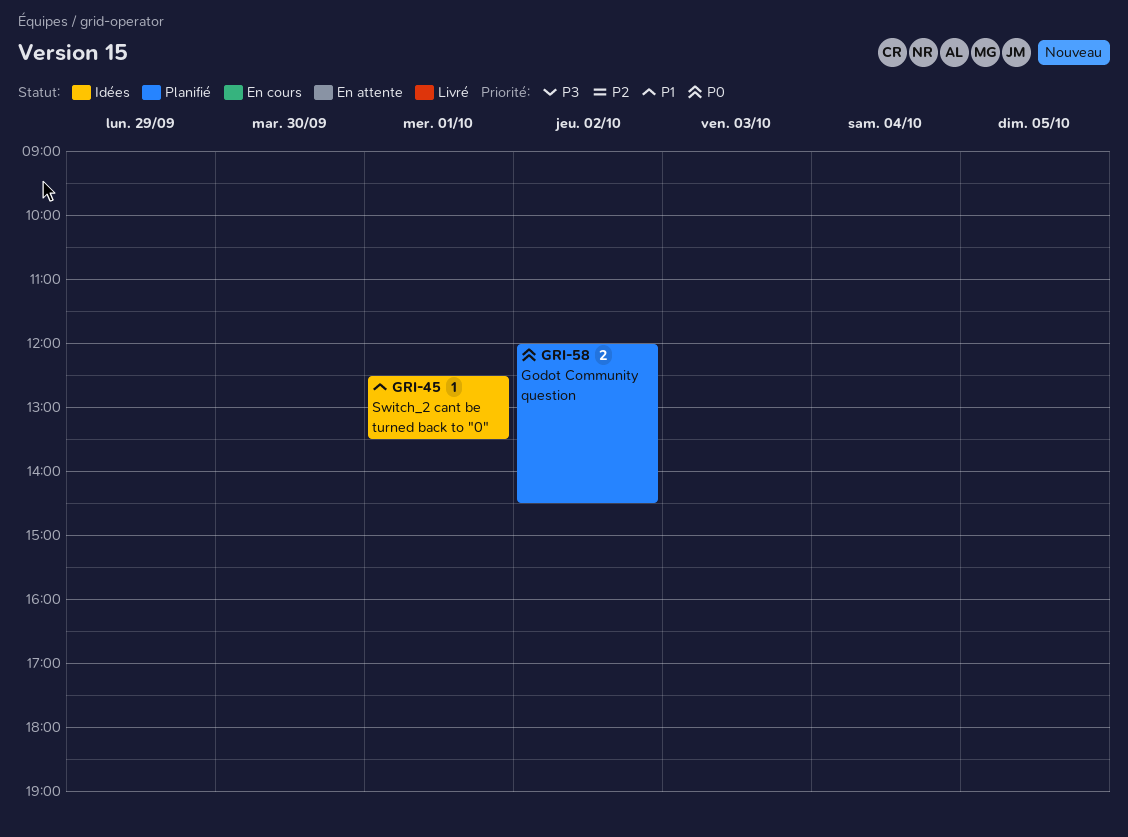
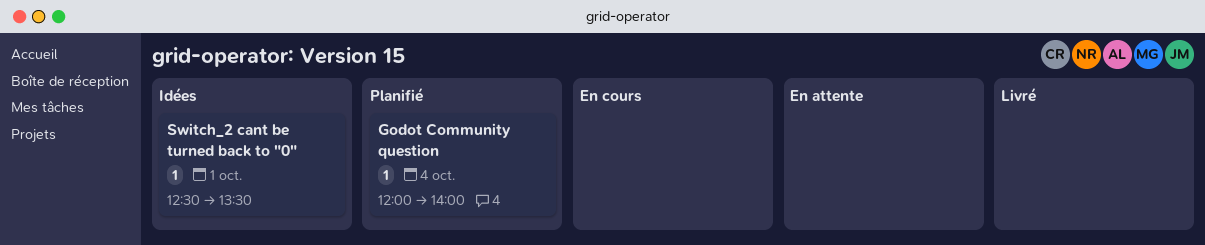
Godot Community question, estimate: 2 -> 1
Godot Community question, day: Oct 2 -> Oct 4
Godot Community question, ends: 14:30 -> 14:00

